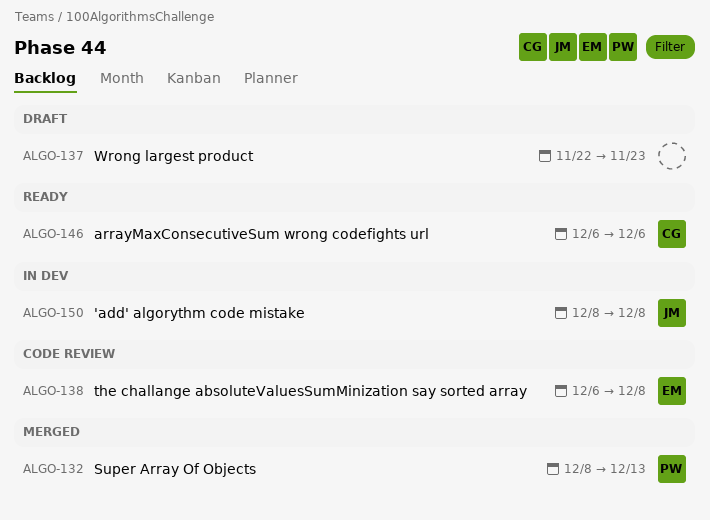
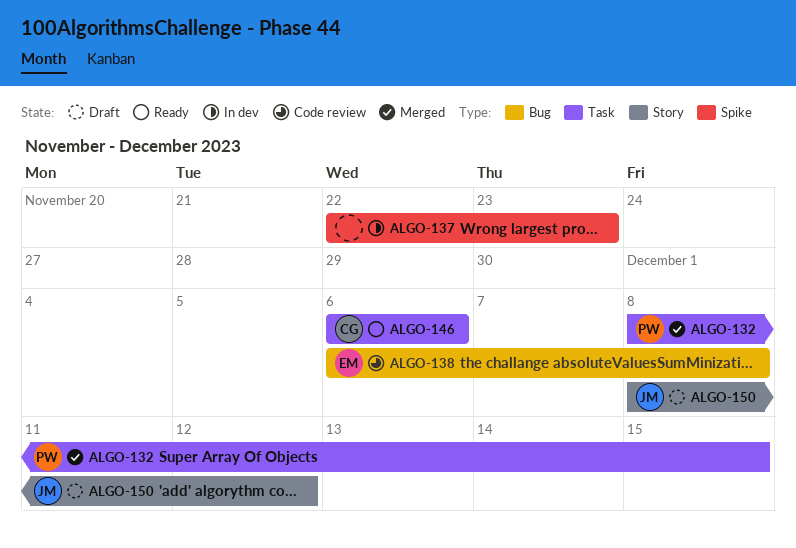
ALGO-132, due: Dec 13 -> Dec 15
ALGO-137, status: Draft -> In dev
ALGO-150, status: In dev -> Draft
ALGO-150, due: Dec 8 -> Dec 12

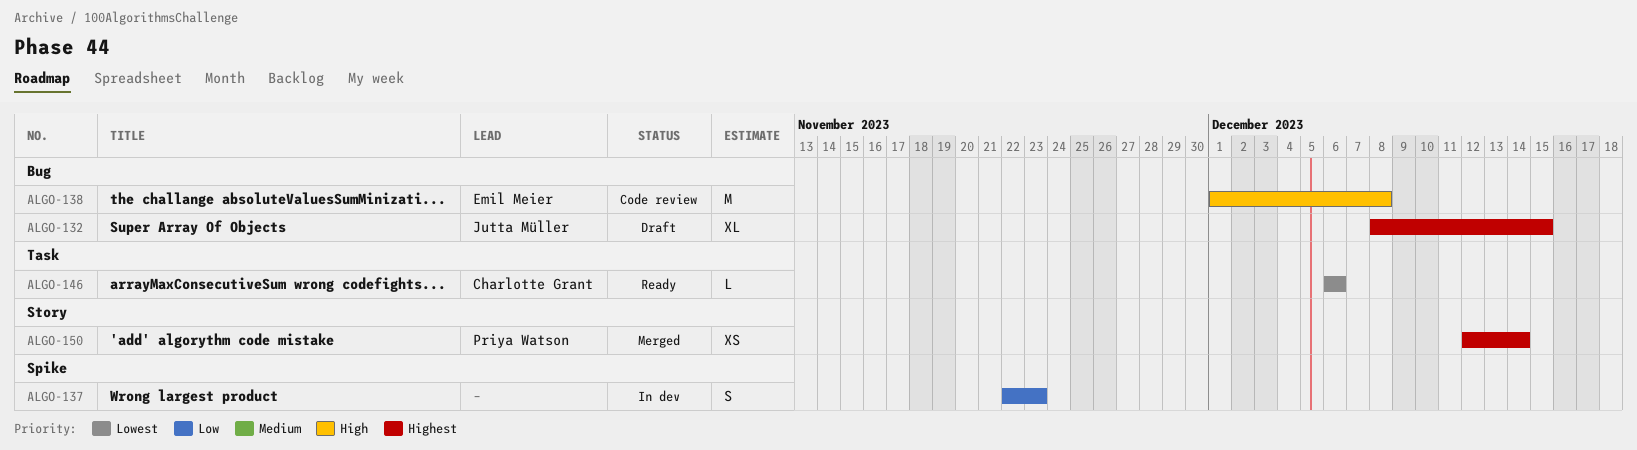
ALGO-132, status: Merged -> Draft
ALGO-132, owner: Priya Watson -> Jutta Müller
ALGO-132, label: Task -> Bug
ALGO-138, start: Dec 6 -> Dec 1
ALGO-150, status: Draft -> Merged
ALGO-150, owner: Jutta Müller -> Priya Watson
ALGO-150, start: Dec 8 -> Dec 12
ALGO-150, due: Dec 12 -> Dec 14

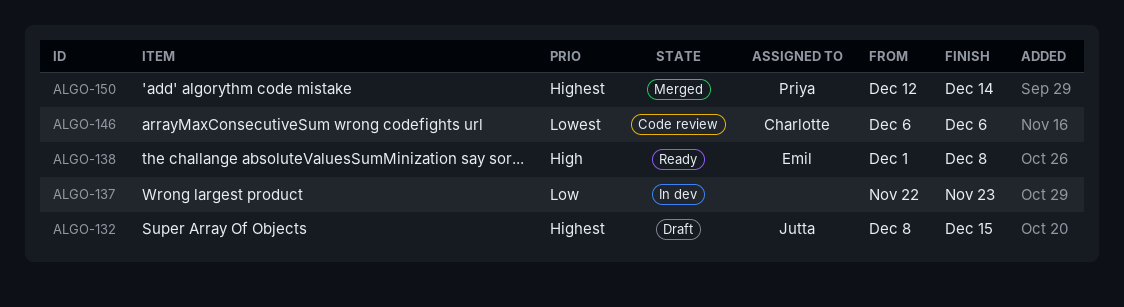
ALGO-138, status: Code review -> Ready
ALGO-146, status: Ready -> Code review

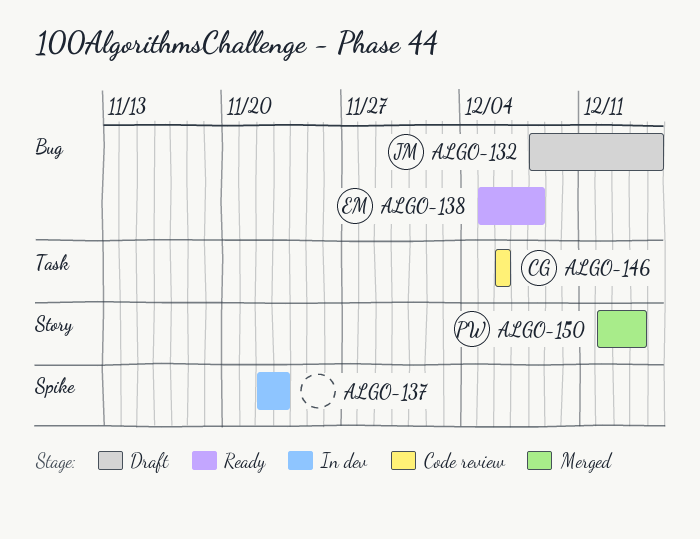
ALGO-138, start: Dec 1 -> Dec 5

